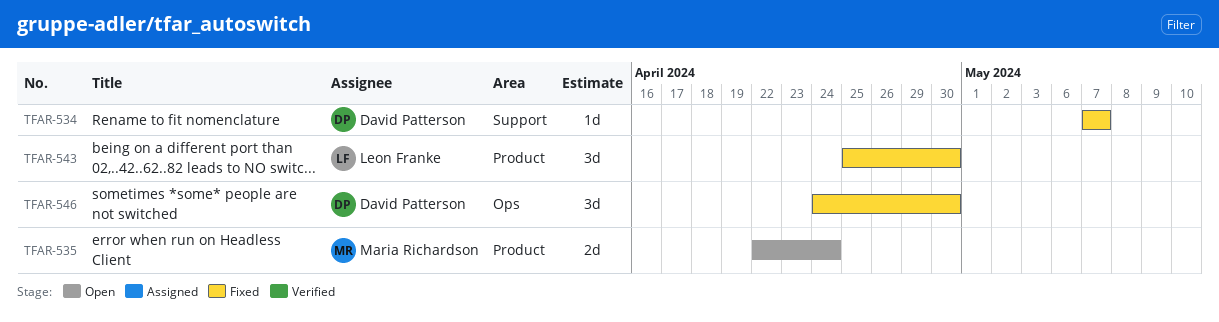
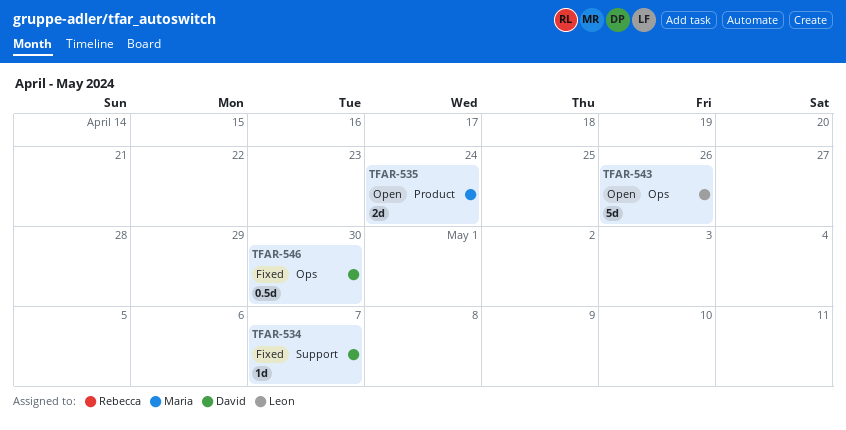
TFAR-543, status: Fixed -> Open
TFAR-543, label: Product -> Ops
TFAR-543, estimate: 3d -> 5d
TFAR-543, due: Apr 30 -> Apr 26
TFAR-546, estimate: 3d -> 0.5d

